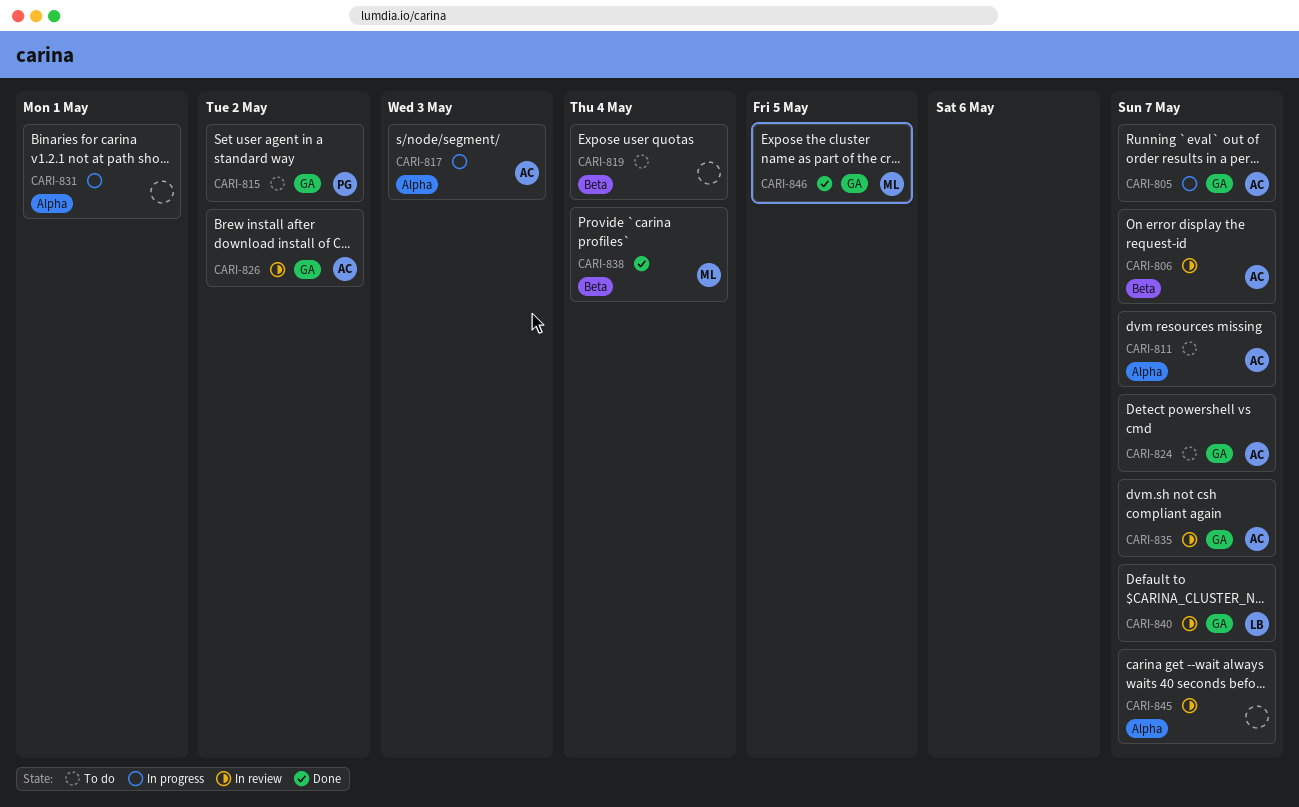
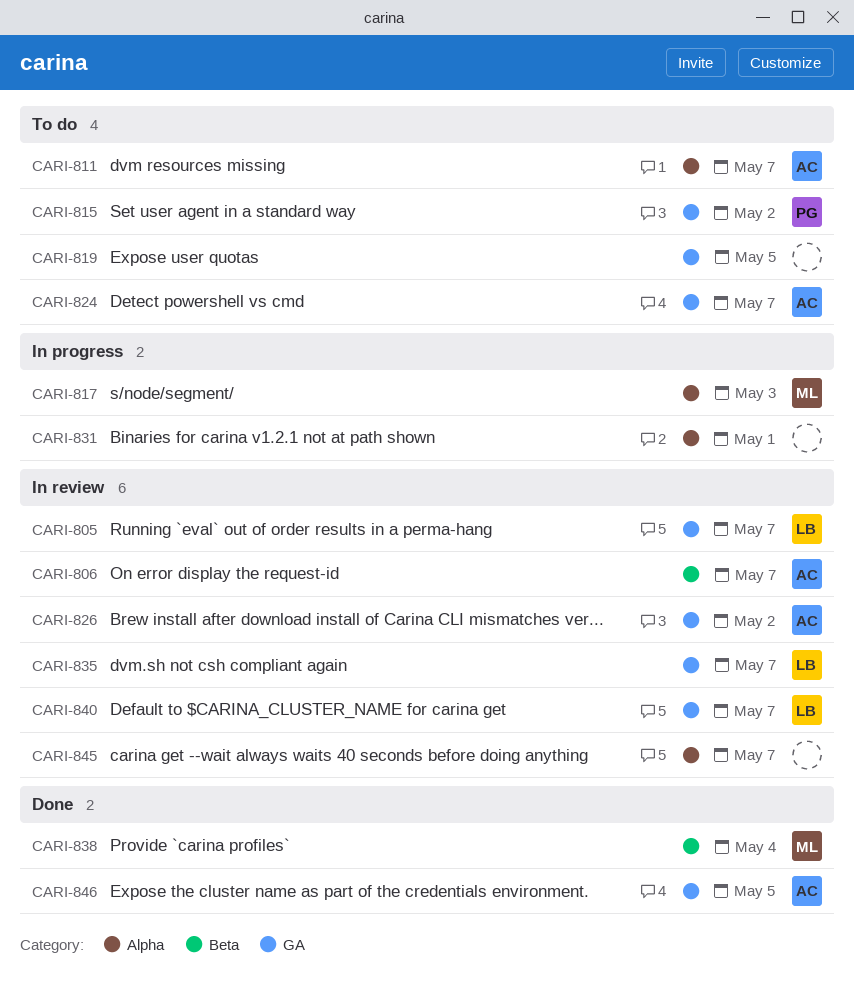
CARI-805, status: In progress -> In review
CARI-805, owner: AC -> LB
CARI-817, owner: AC -> ML
CARI-819, label: Beta -> GA
CARI-819, due: May 4 -> May 5
CARI-835, owner: AC -> LB
CARI-846, owner: ML -> AC

